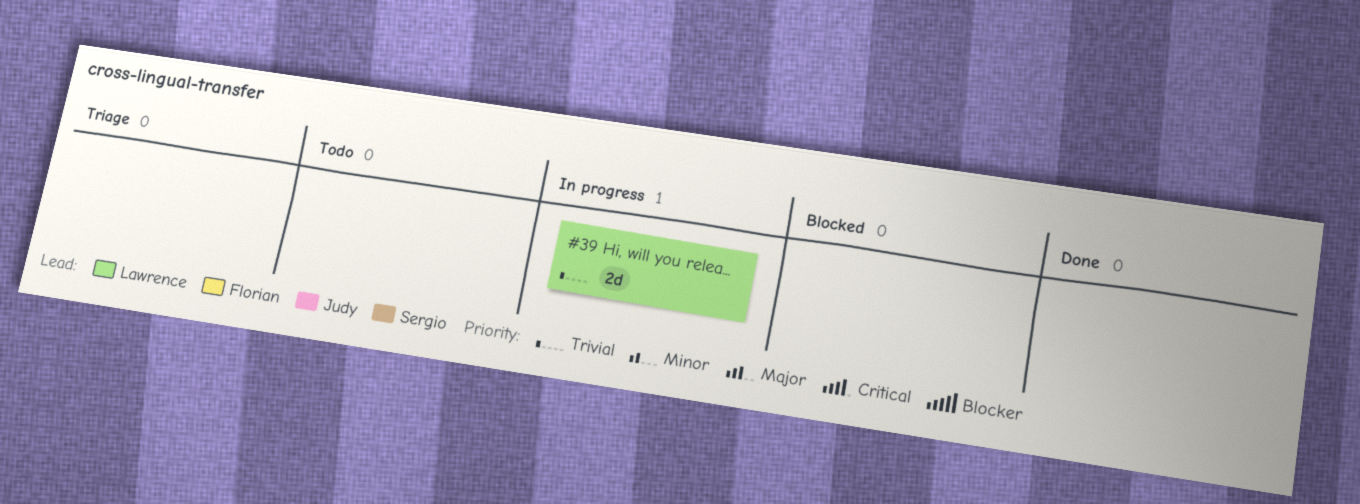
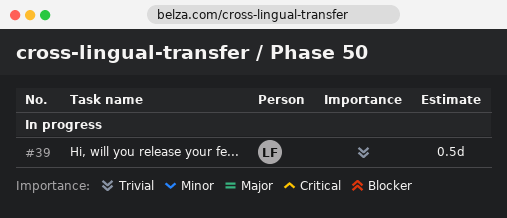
#39, estimate: 2d -> 0.5d

